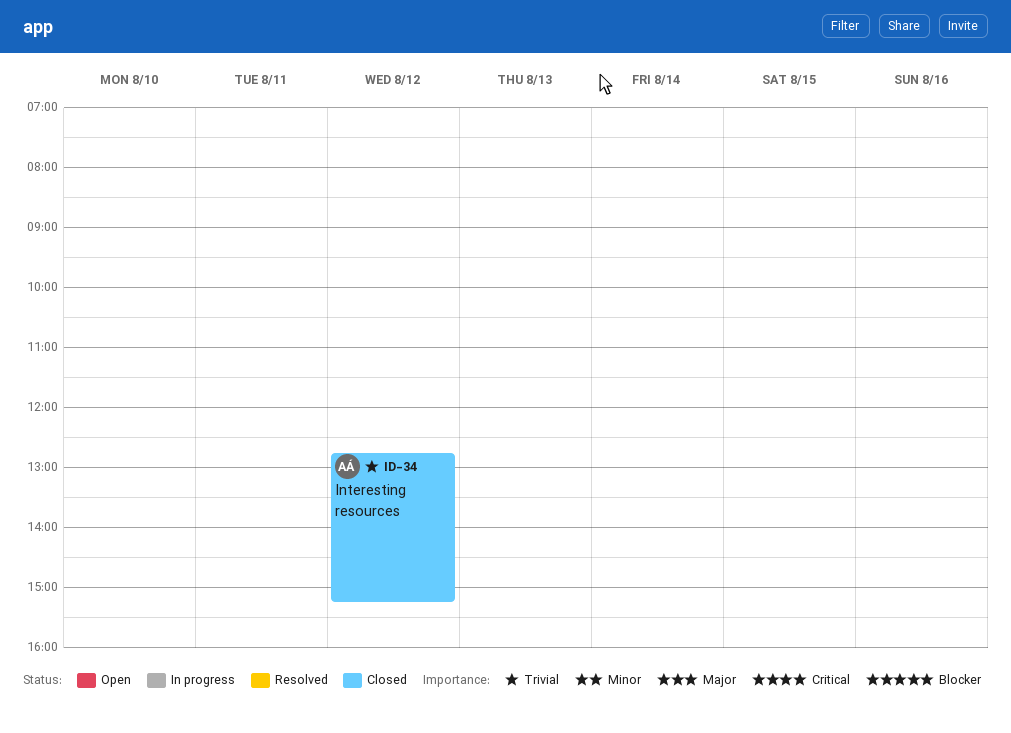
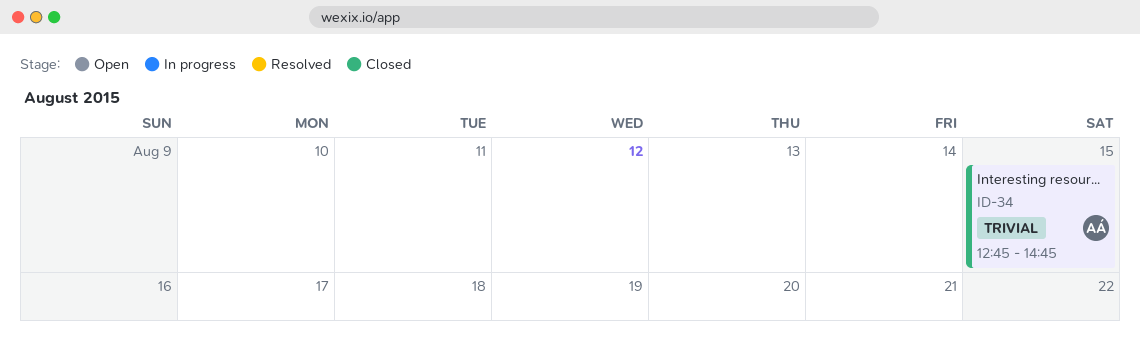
ID-34, day: Aug 12 -> Aug 15
ID-34, ends: 15:15 -> 14:45

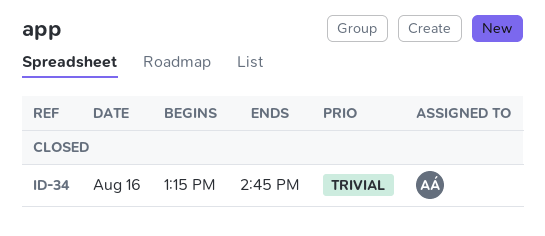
ID-34, day: Aug 15 -> Aug 16
ID-34, begins: 12:45 -> 13:15

